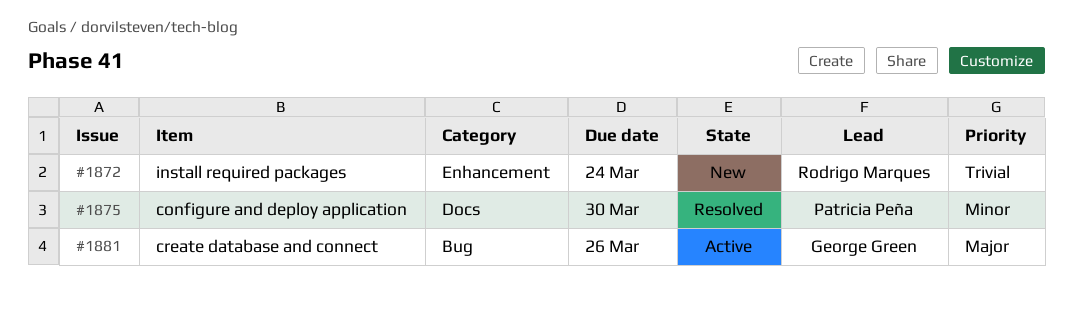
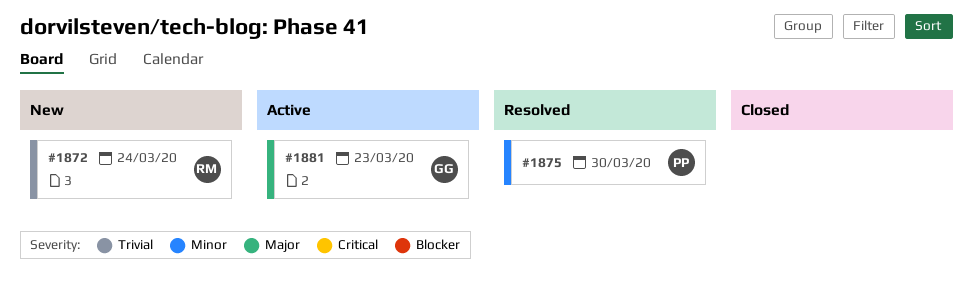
#1881, due: Mar 26 -> Mar 23

